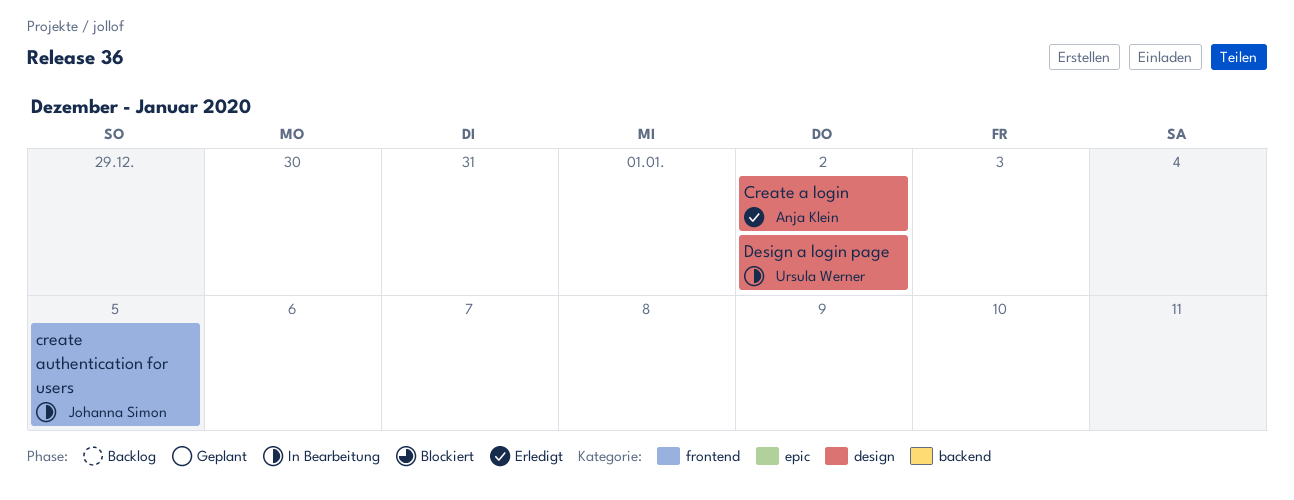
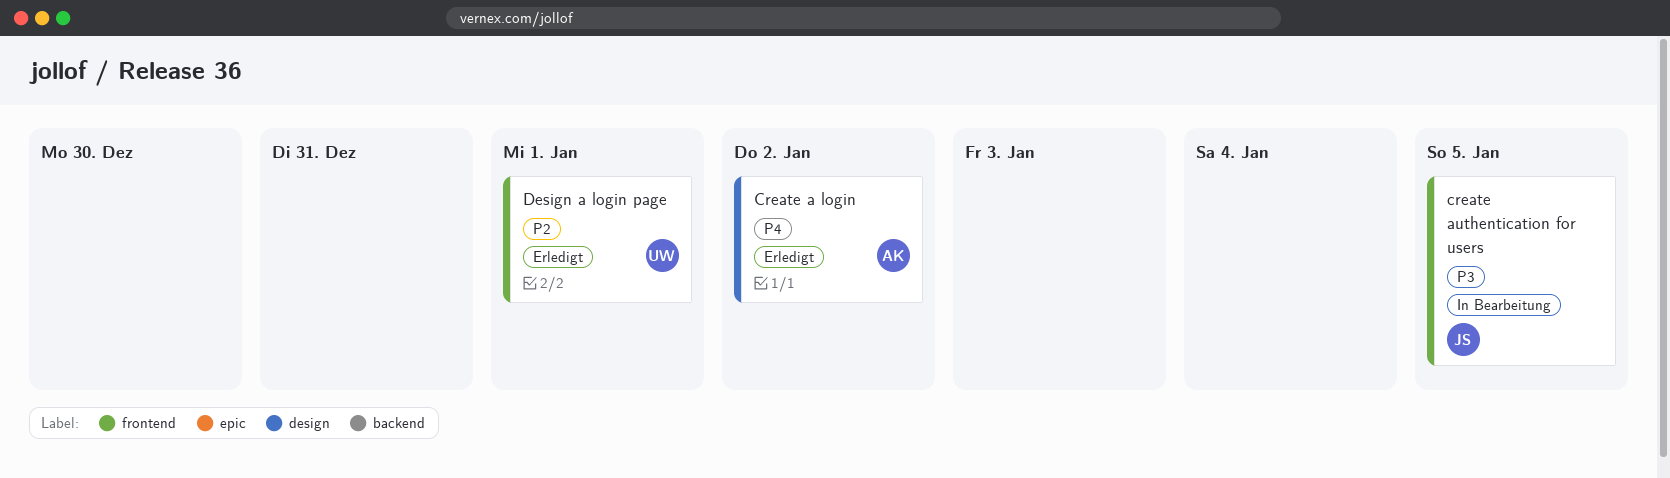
Design a login page, status: In Bearbeitung -> Erledigt
Design a login page, label: design -> frontend
Design a login page, due: Jan 2 -> Jan 1

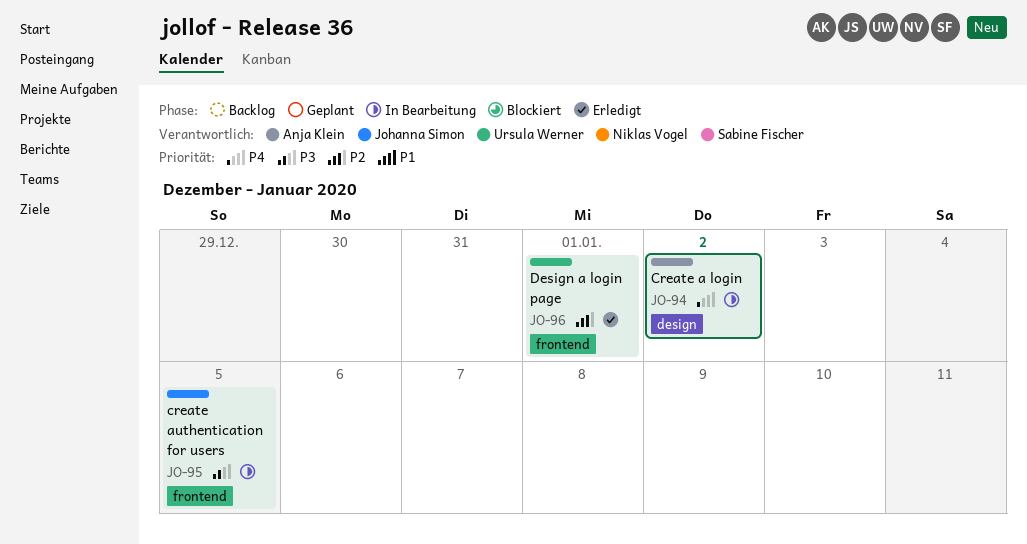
Create a login, status: Erledigt -> In Bearbeitung

